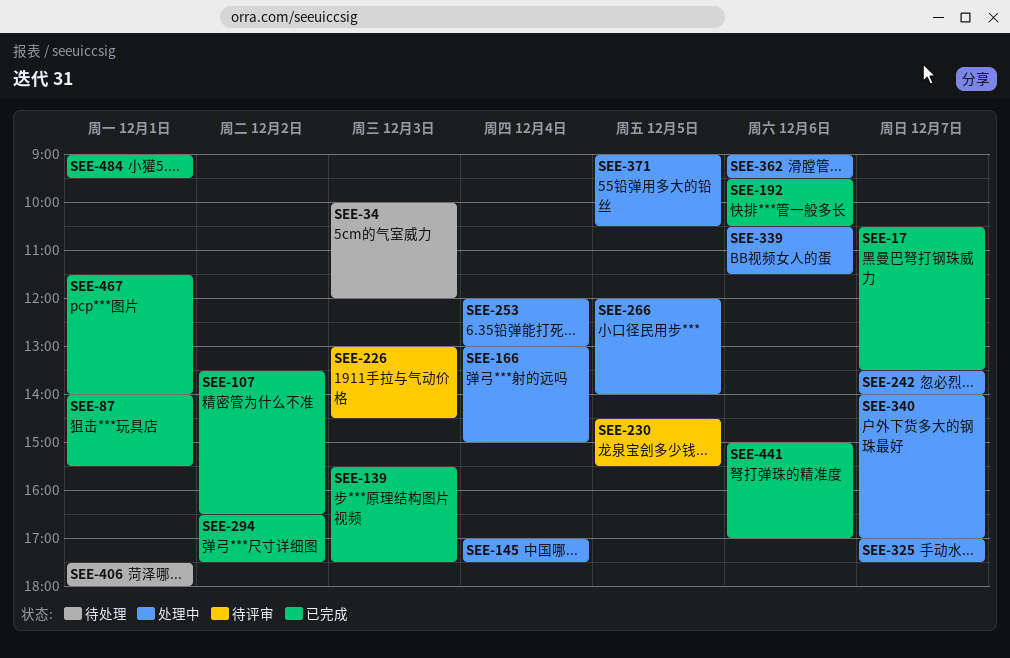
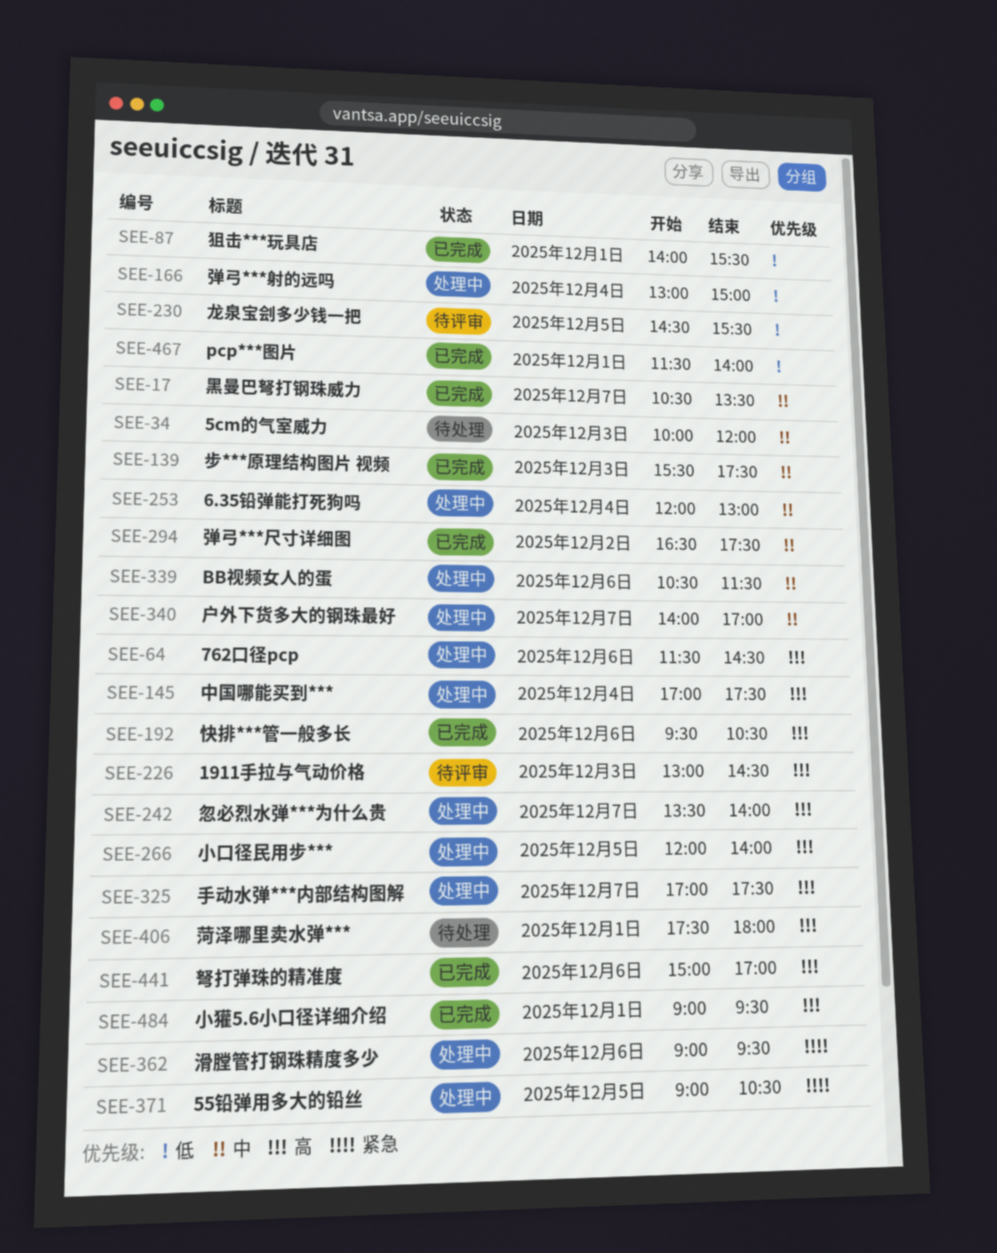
SEE-64: none -> present
SEE-107: present -> none

